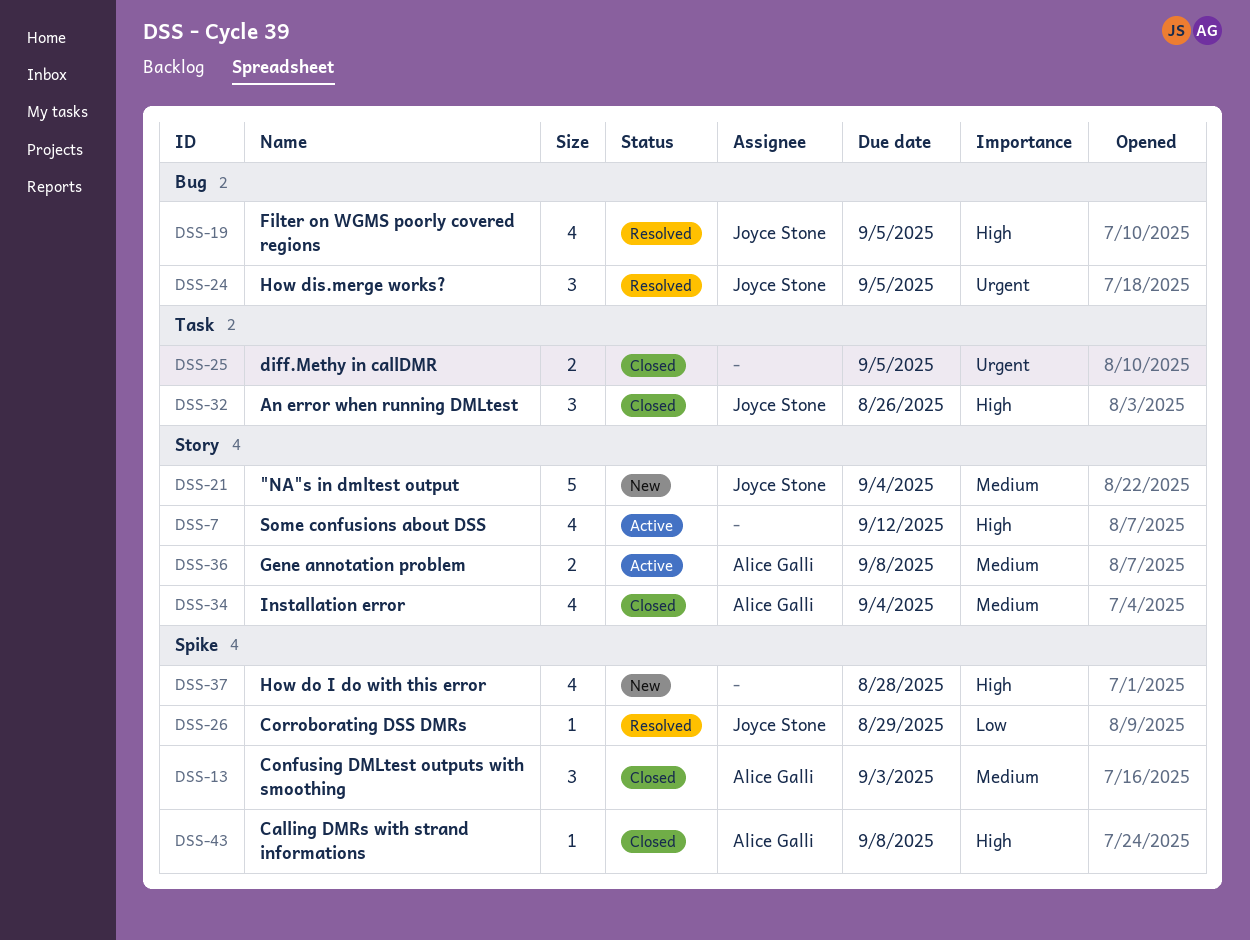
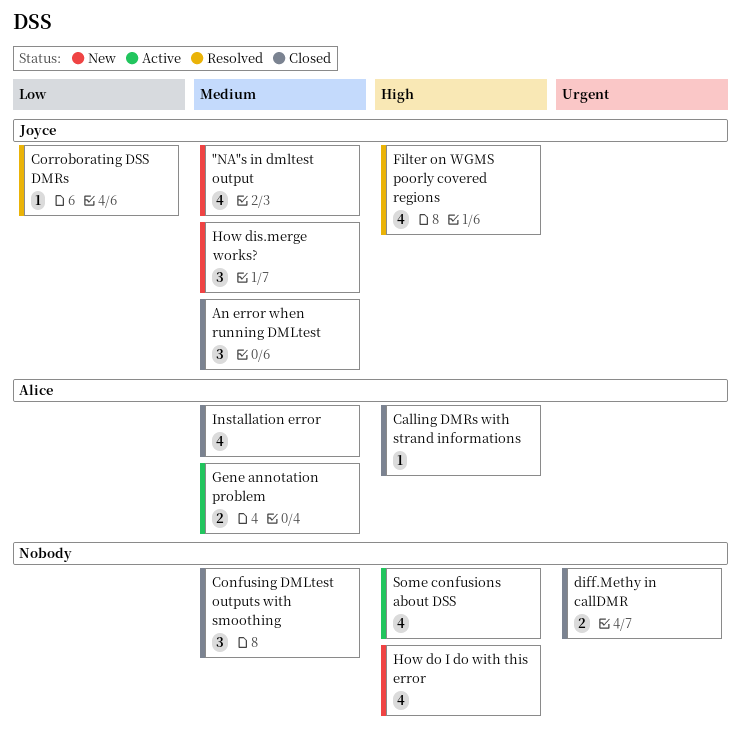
"NA"s in dmltest output, estimate: 5 -> 4
An error when running DMLtest, priority: High -> Medium
Confusing DMLtest outputs with smoothing, owner: Alice Galli -> none
How dis.merge works?, status: Resolved -> New
How dis.merge works?, priority: Urgent -> Medium

